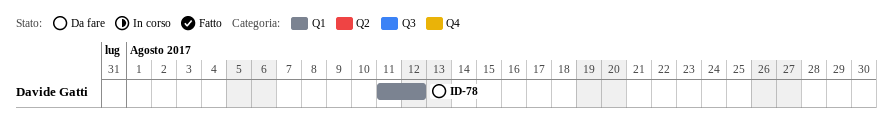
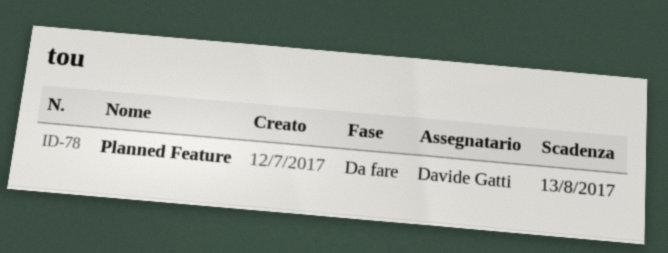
ID-78, due: Aug 12 -> Aug 13

